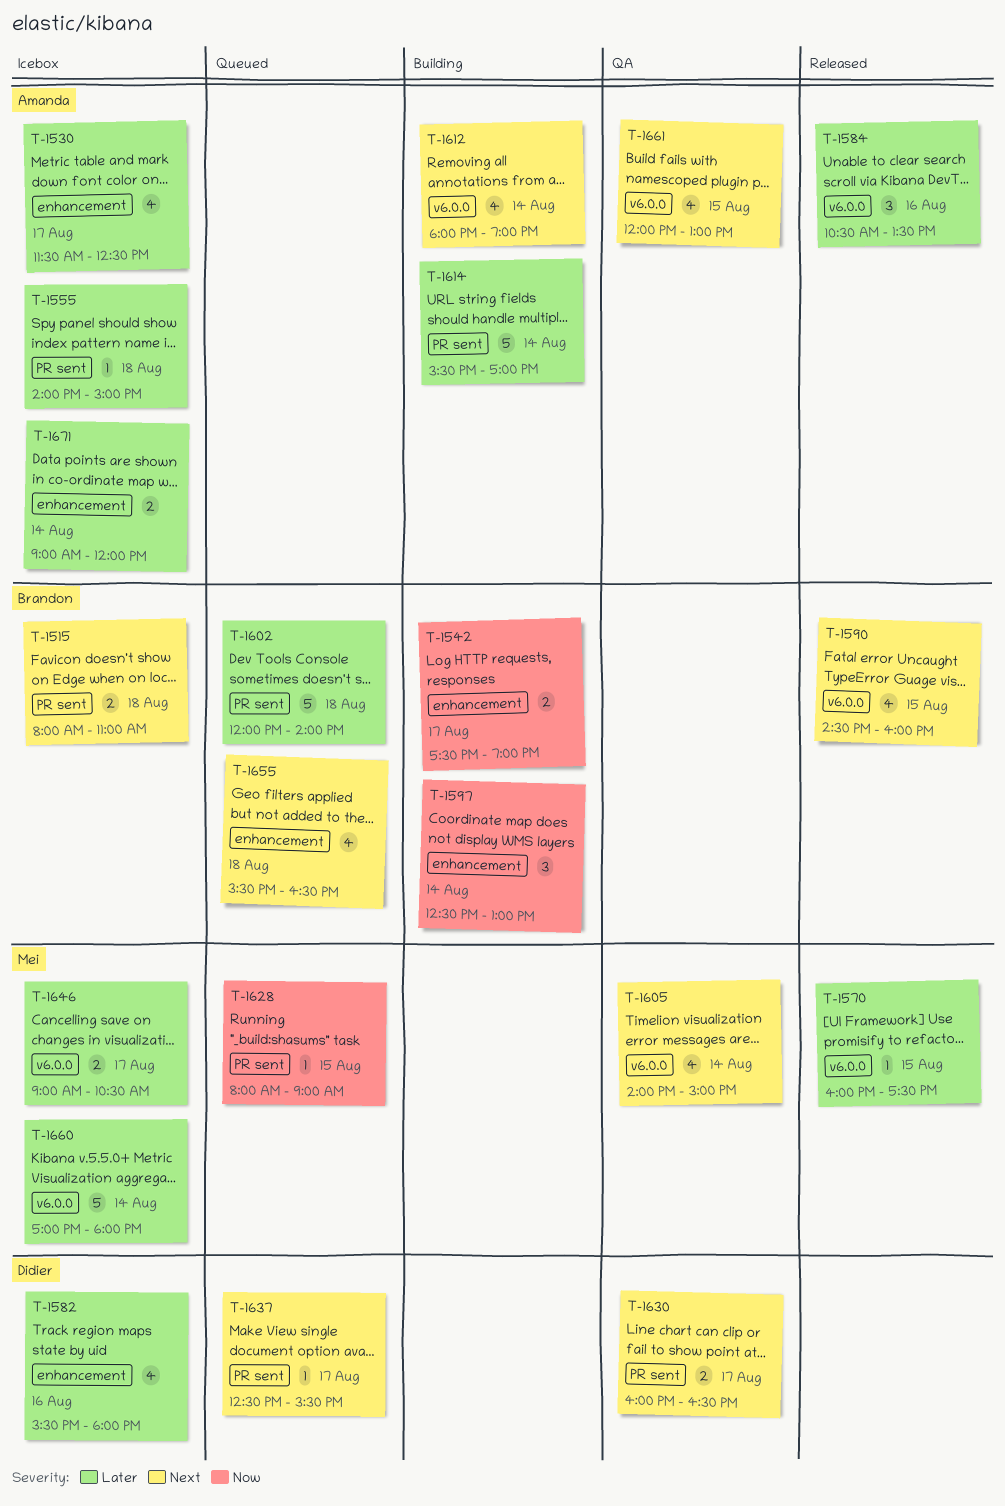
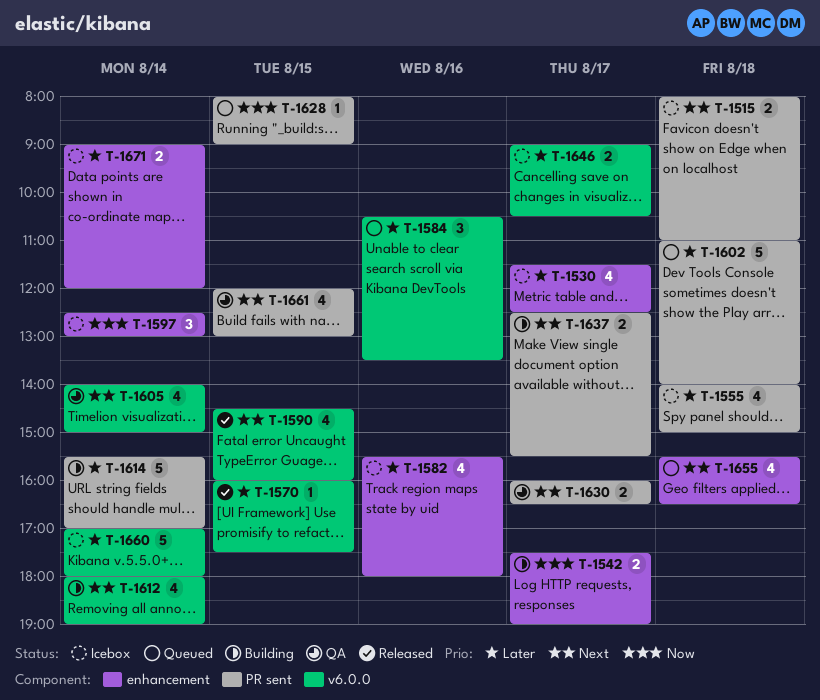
T-1555, estimate: 1 -> 4
T-1584, status: Released -> Queued
T-1597, status: Building -> Icebox
T-1602, begins: 12:00 -> 11:00
T-1637, status: Queued -> Building
T-1637, estimate: 1 -> 2
T-1661, label: v6.0.0 -> PR sent

